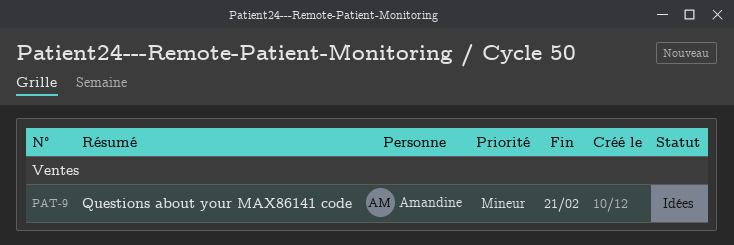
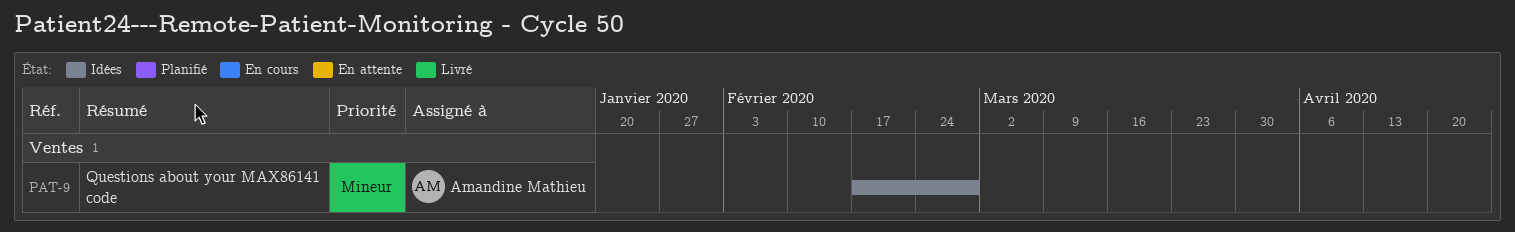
PAT-9, due: Feb 21 -> Feb 28

